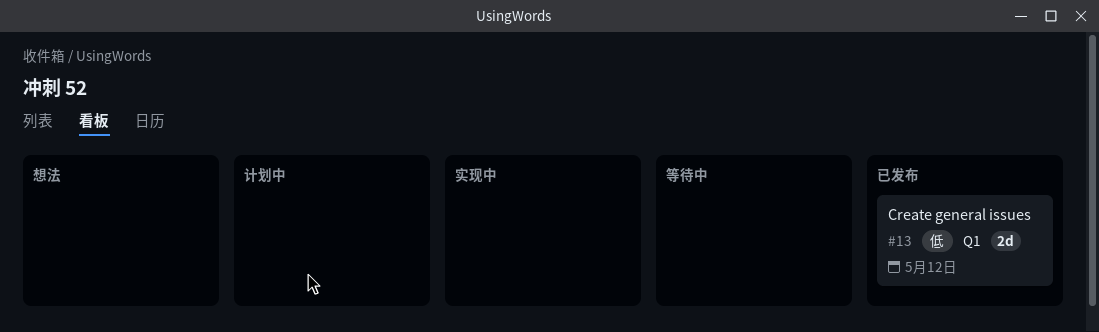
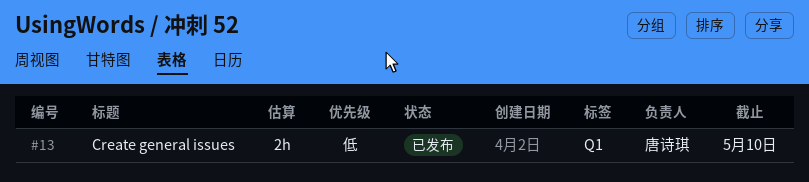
#13, estimate: 2d -> 2h
#13, due: May 12 -> May 10

